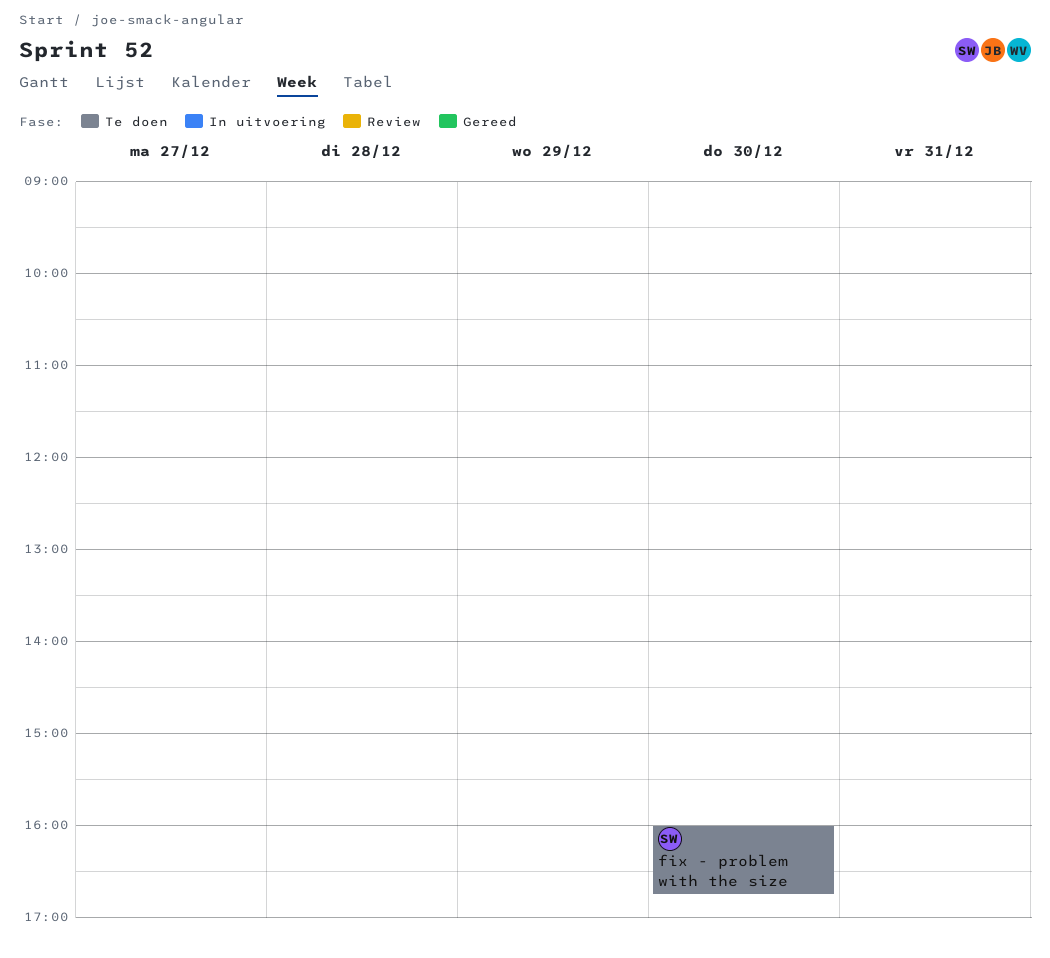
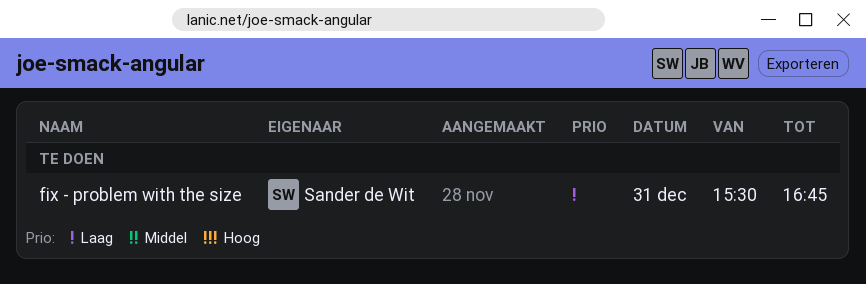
fix - problem with the size, day: Dec 30 -> Dec 31
fix - problem with the size, begins: 16:00 -> 15:30

